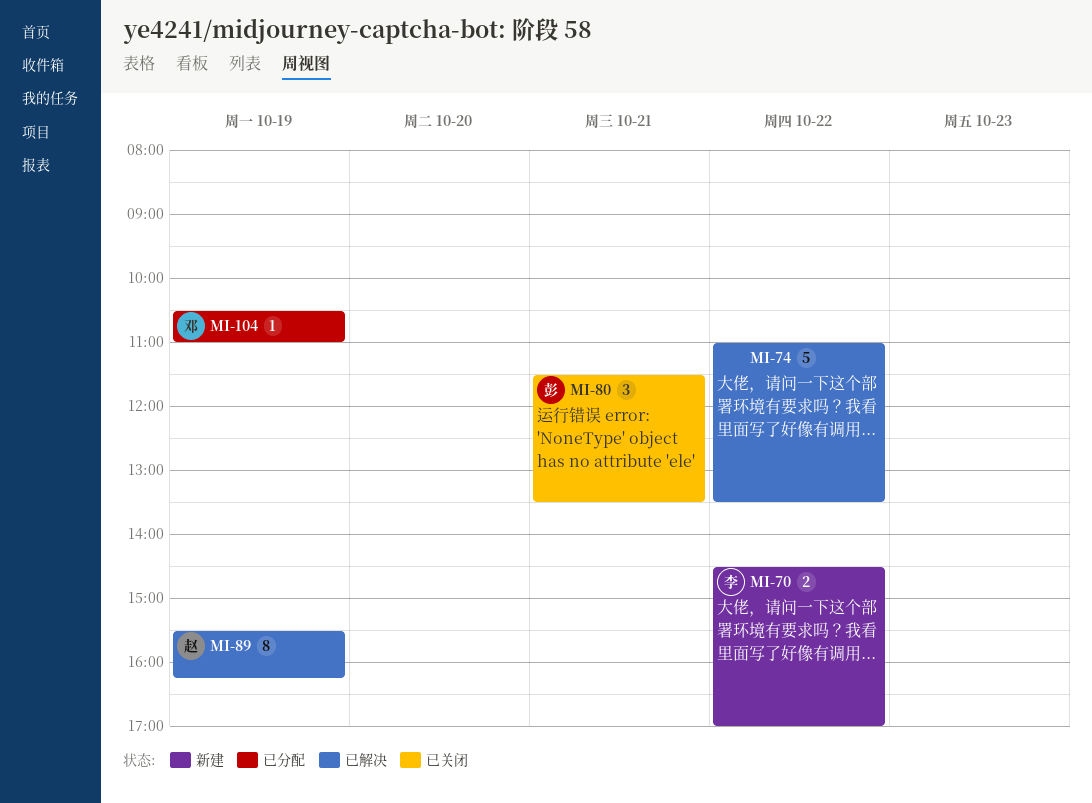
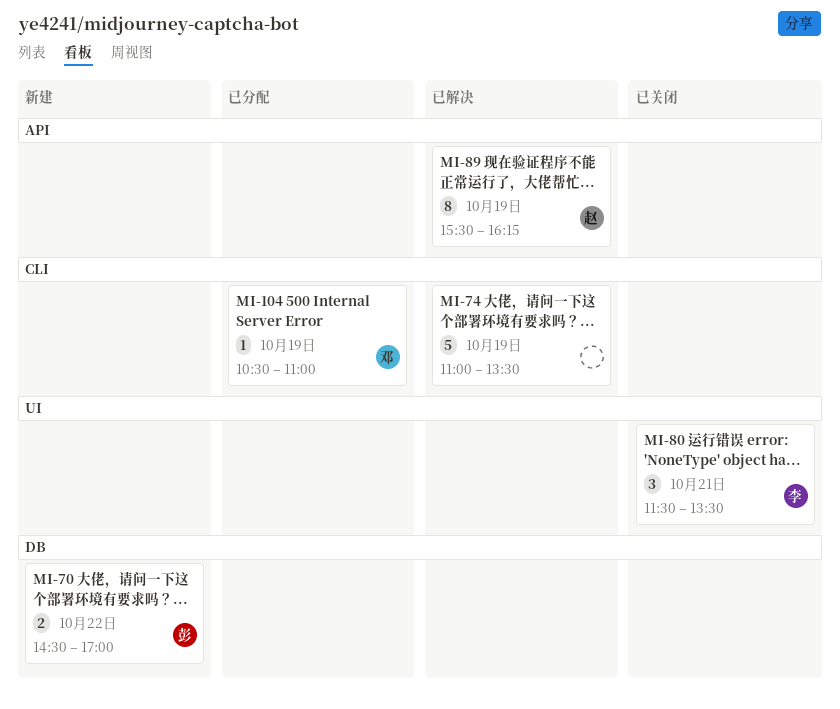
MI-70, owner: 李 -> 彭
MI-74, day: Oct 22 -> Oct 19
MI-80, owner: 彭 -> 李

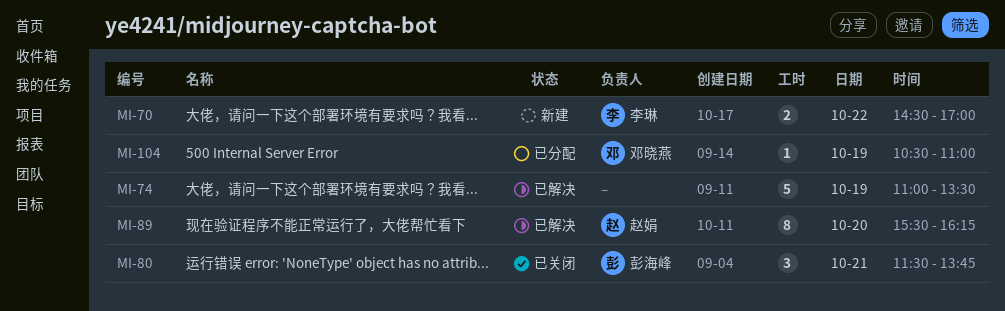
MI-70, owner: 彭海峰 -> 李琳
MI-80, owner: 李琳 -> 彭海峰
MI-80, ends: 13:30 -> 13:45
MI-89, day: Oct 19 -> Oct 20

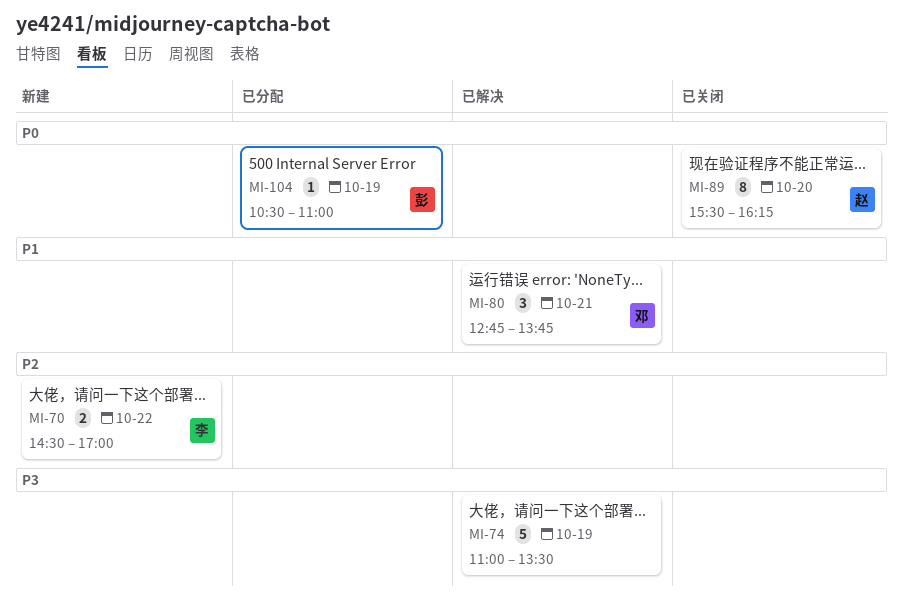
MI-80, status: 已关闭 -> 已解决
MI-80, owner: 彭海峰 -> 邓晓燕
MI-80, begins: 11:30 -> 12:45
MI-89, status: 已解决 -> 已关闭
MI-104, owner: 邓晓燕 -> 彭海峰

